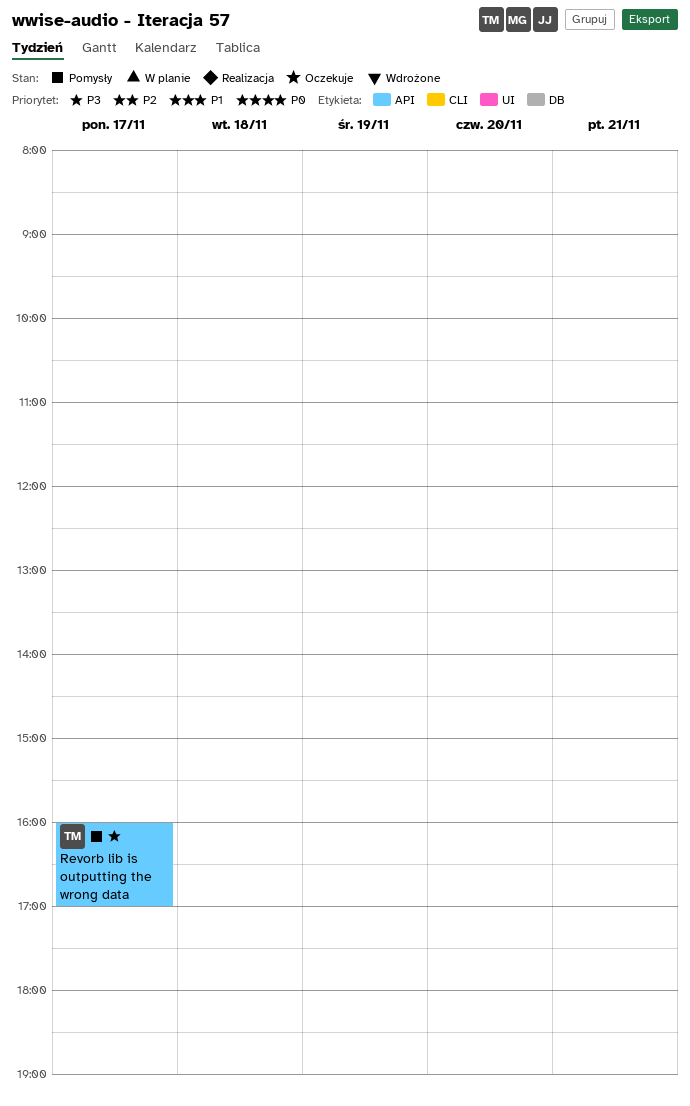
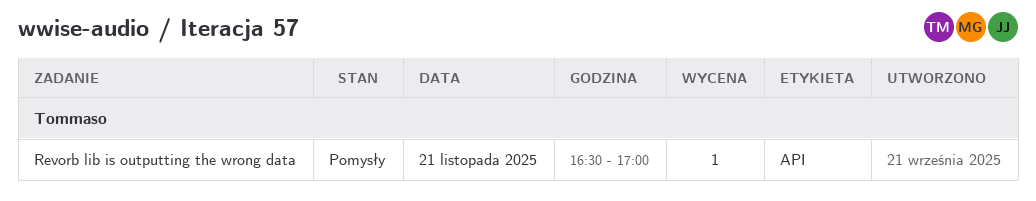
Revorb lib is outputting the wrong data, day: Nov 17 -> Nov 21
Revorb lib is outputting the wrong data, begins: 16:00 -> 16:30

